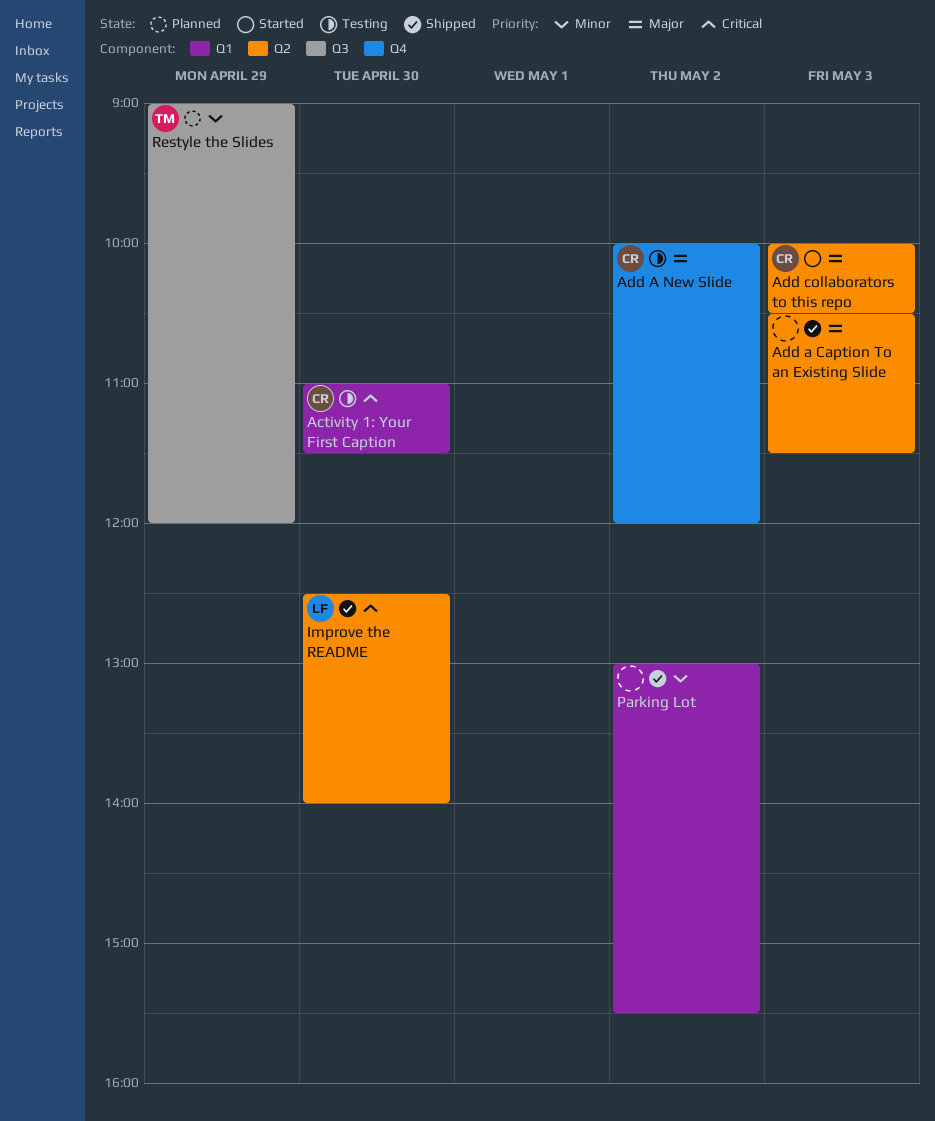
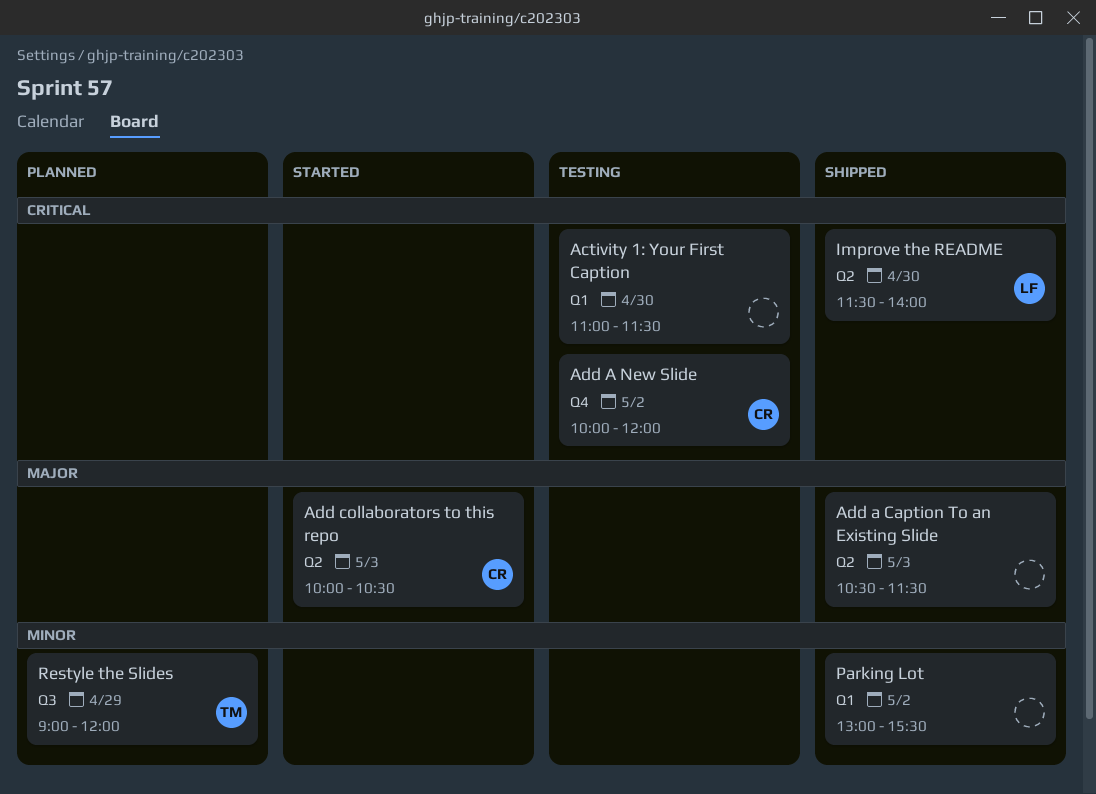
Activity 1: Your First Caption, owner: CR -> none
Add A New Slide, priority: Major -> Critical
Improve the README, begins: 12:30 -> 11:30

